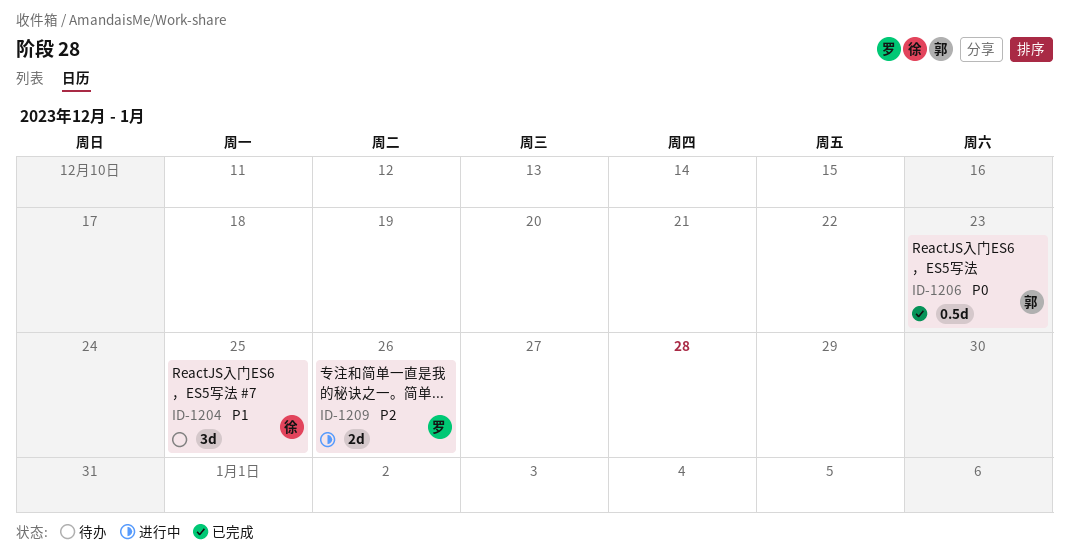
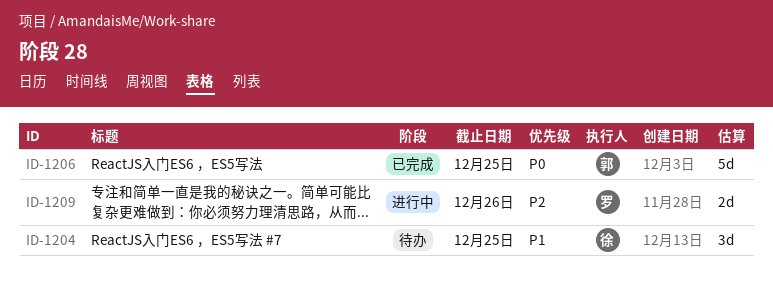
ID-1206, estimate: 0.5d -> 5d
ID-1206, due: Dec 23 -> Dec 25

